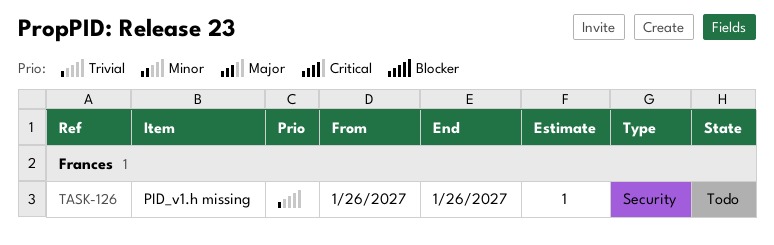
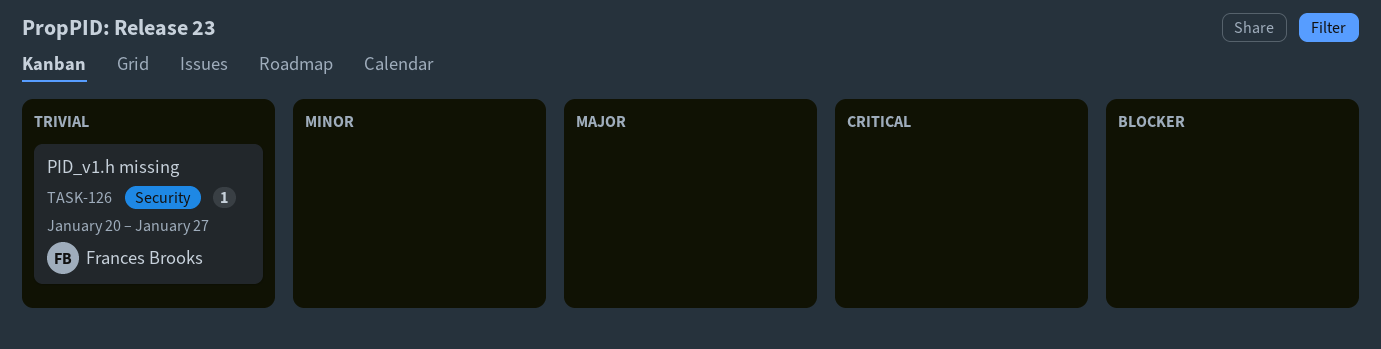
TASK-126, start: Jan 26 -> Jan 20
TASK-126, due: Jan 26 -> Jan 27

